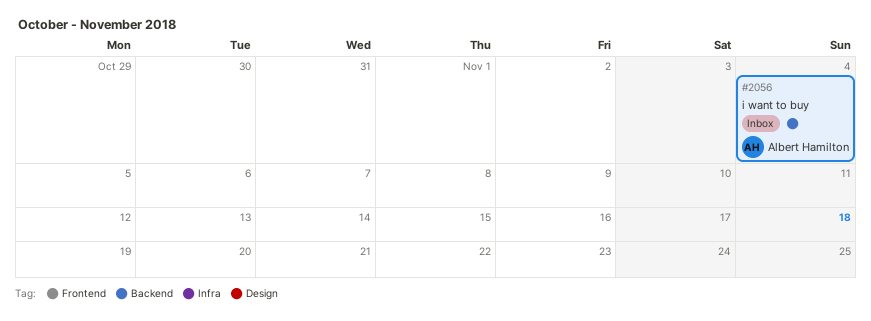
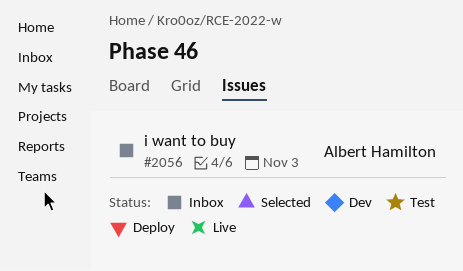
#2056, due: Nov 4 -> Nov 3

